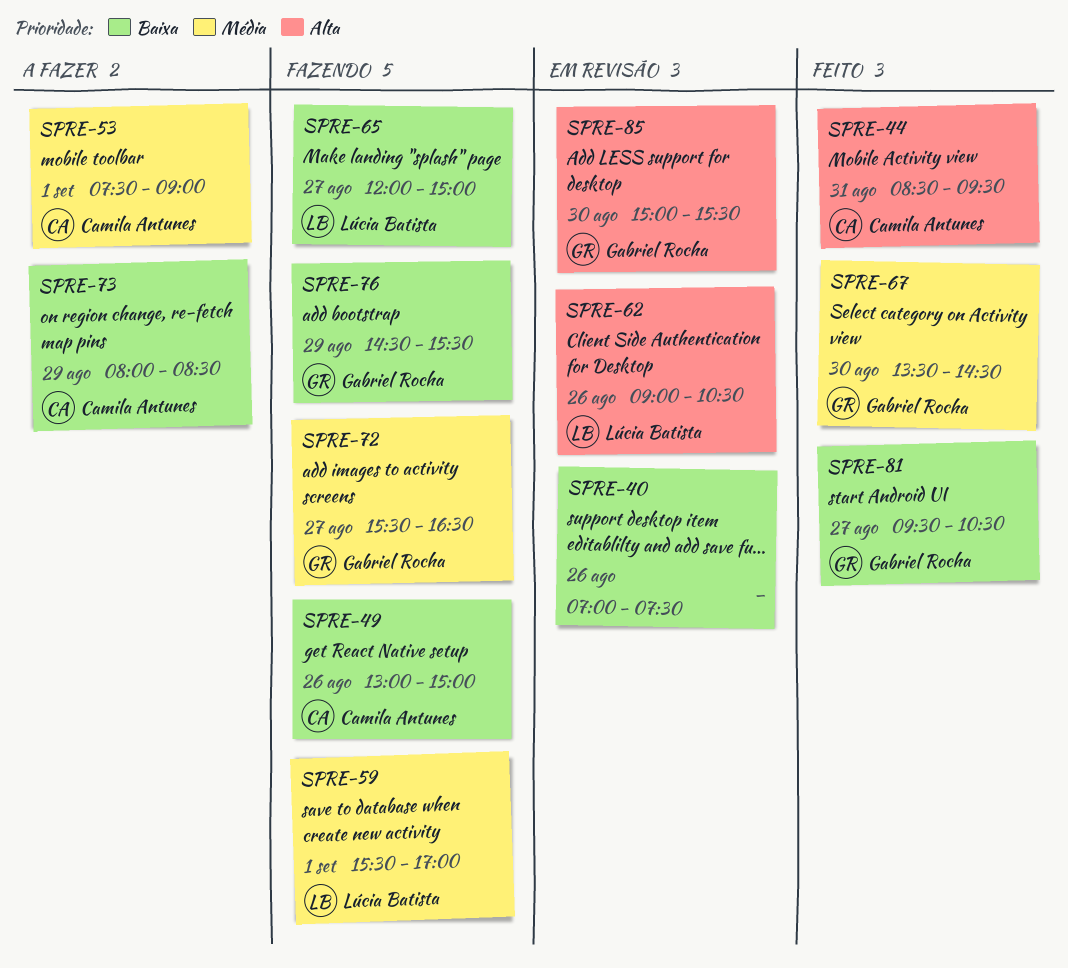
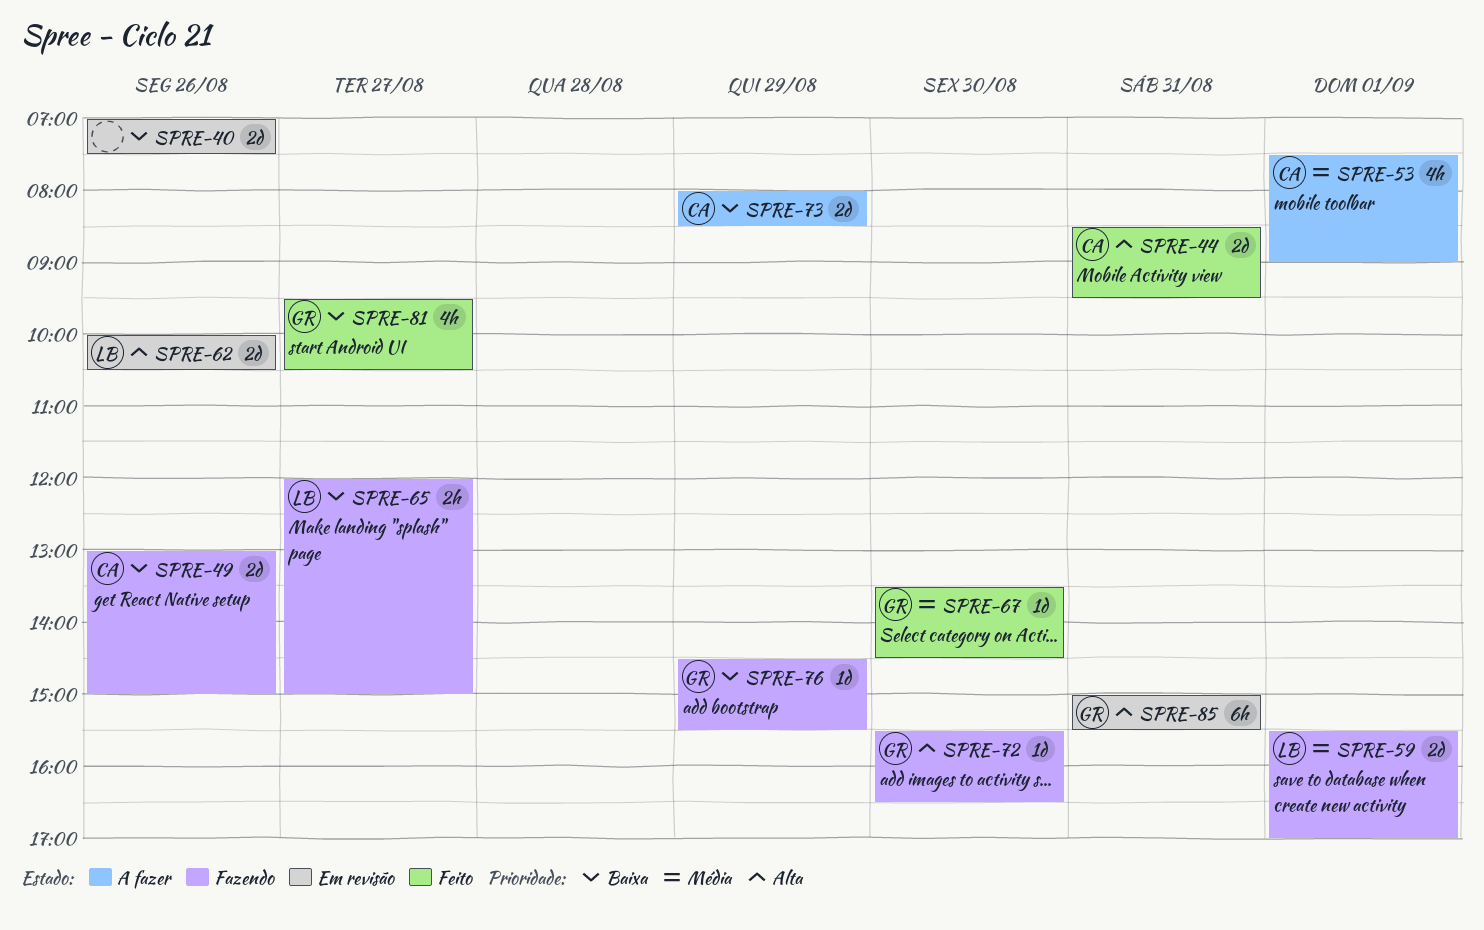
SPRE-62, begins: 09:00 -> 10:00
SPRE-72, priority: Média -> Alta
SPRE-72, day: Aug 27 -> Aug 30
SPRE-85, day: Aug 30 -> Aug 31

